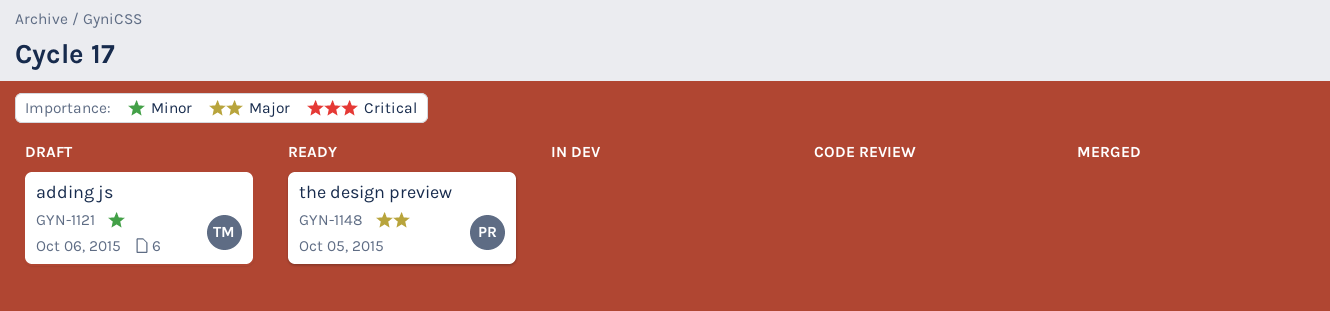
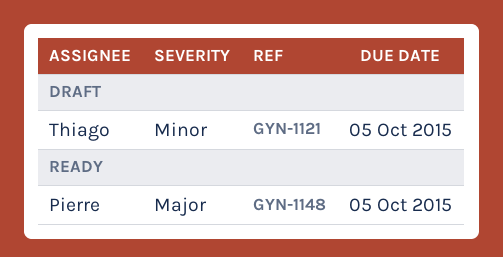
GYN-1121, due: Oct 6 -> Oct 5

